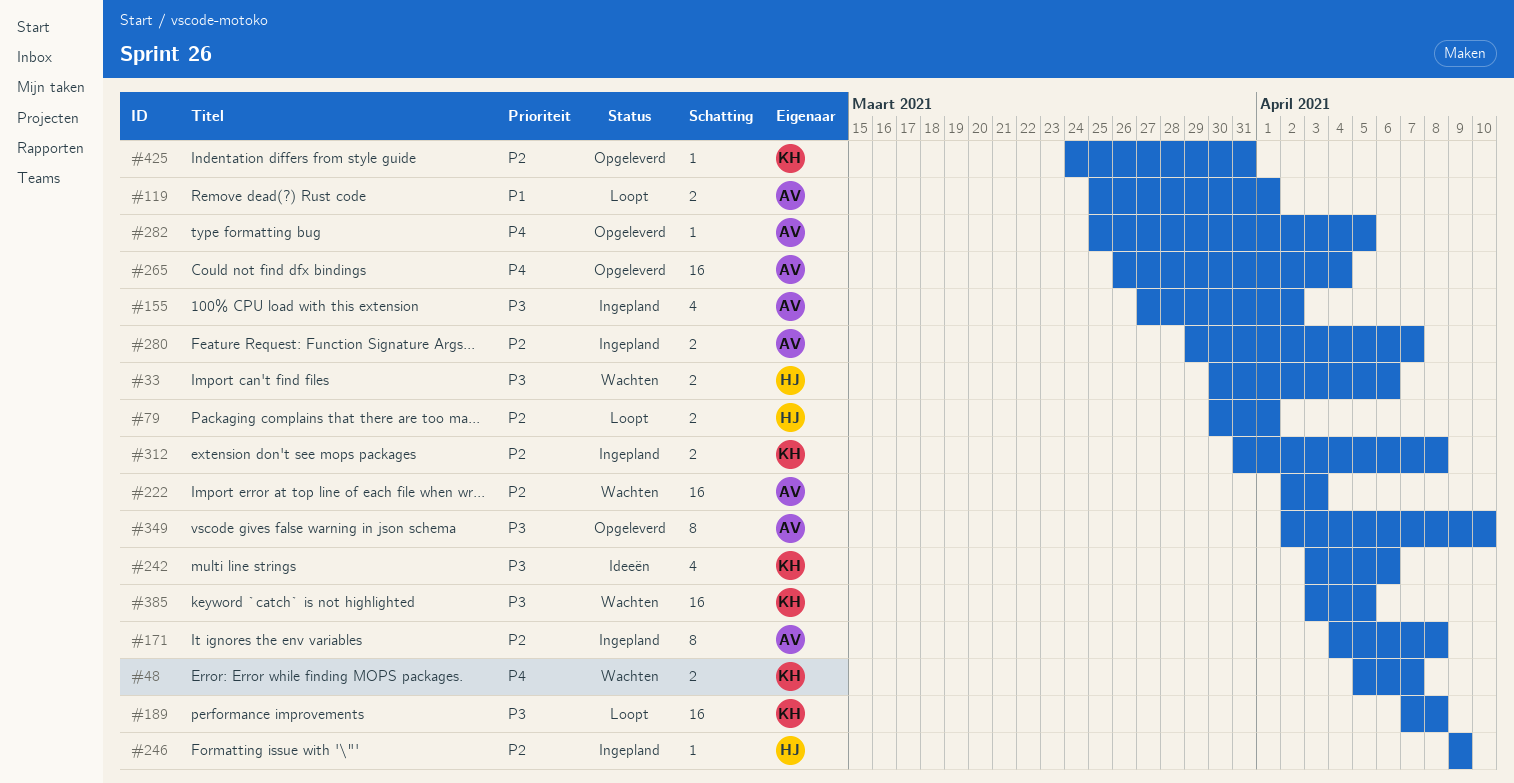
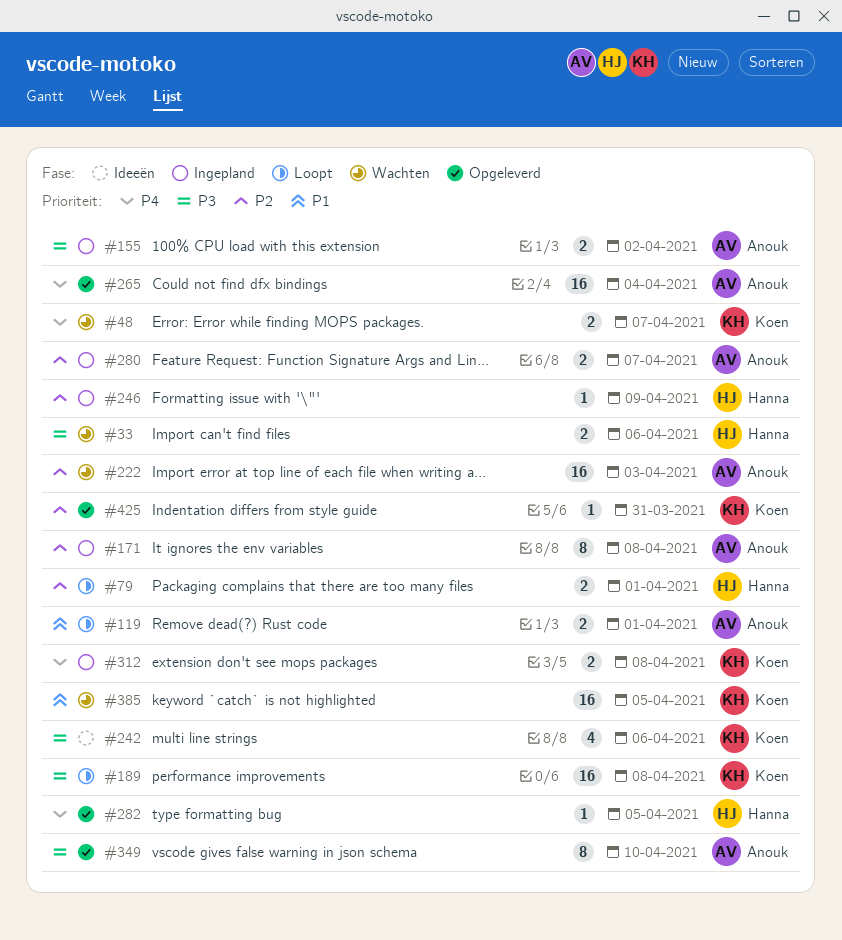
#155, estimate: 4 -> 2
#282, owner: Anouk -> Hanna
#312, priority: P2 -> P4
#385, priority: P3 -> P1

